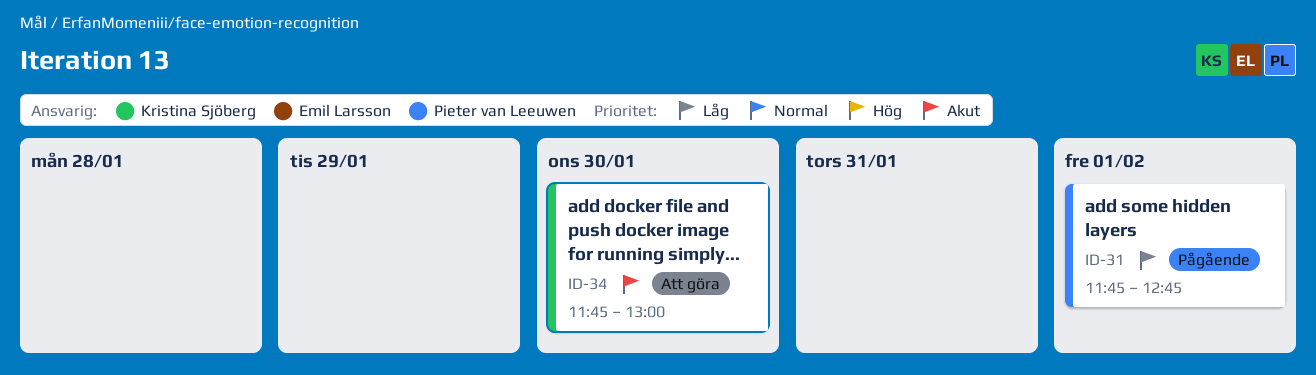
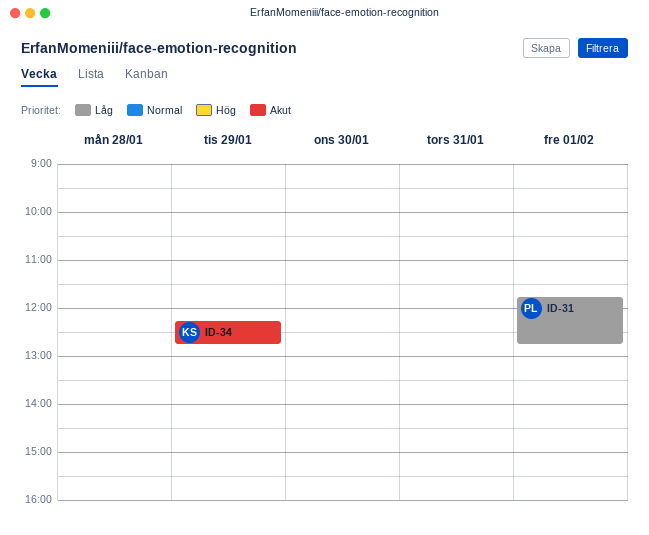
ID-34, day: Jan 30 -> Jan 29
ID-34, begins: 11:45 -> 12:15
ID-34, ends: 13:00 -> 12:45

